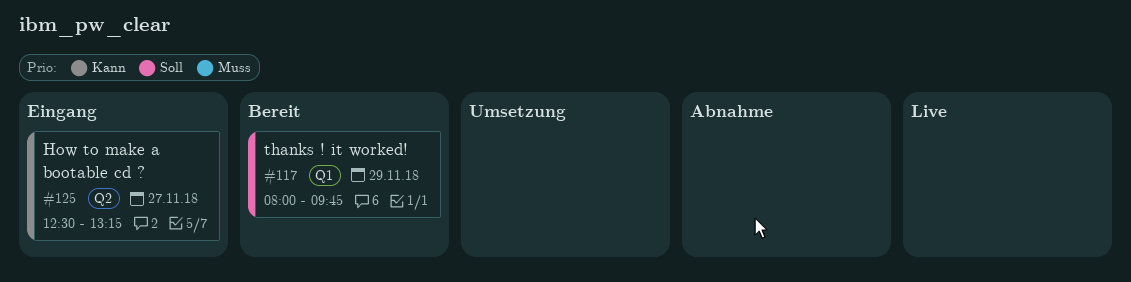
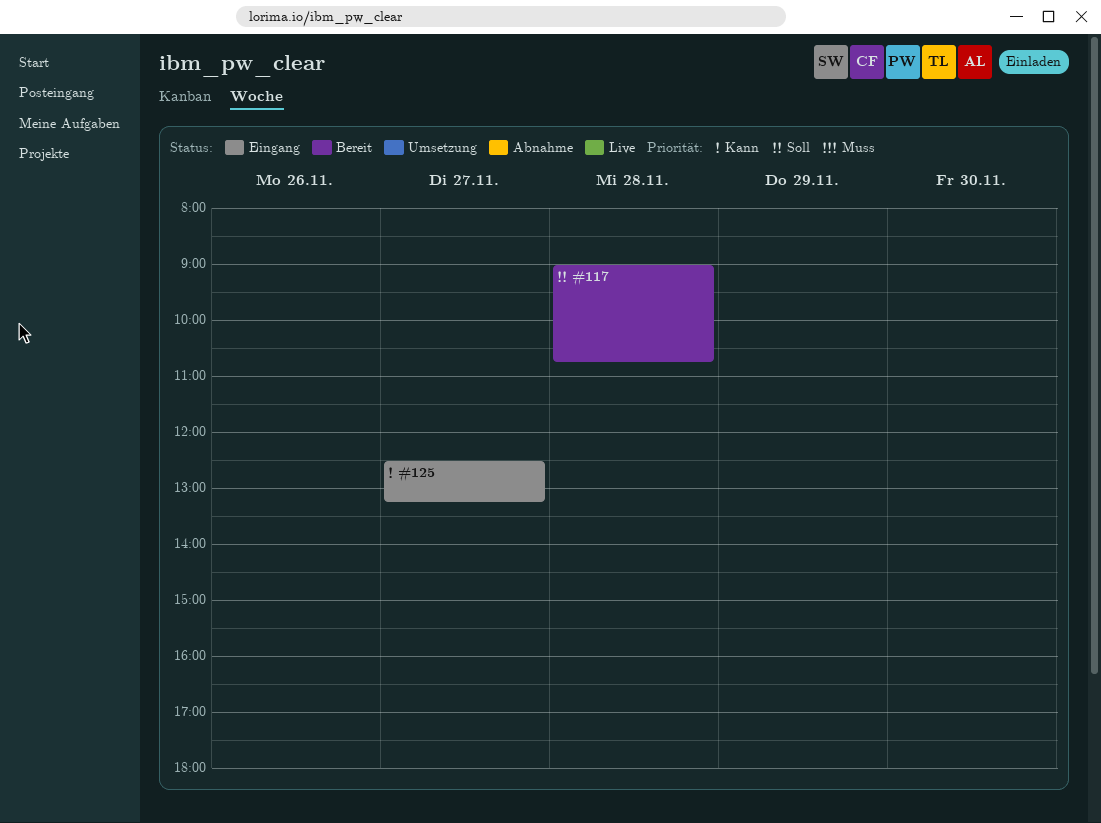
#117, day: Nov 29 -> Nov 28
#117, begins: 08:00 -> 09:00
#117, ends: 09:45 -> 10:45

